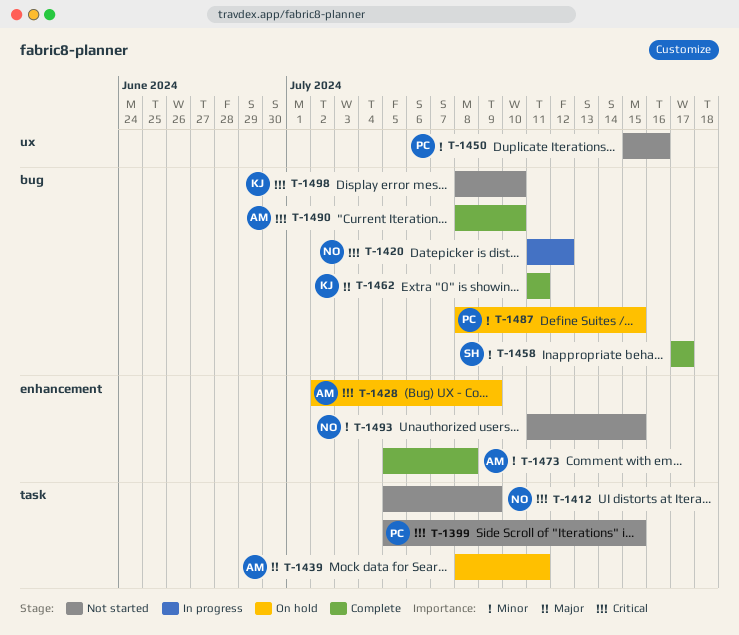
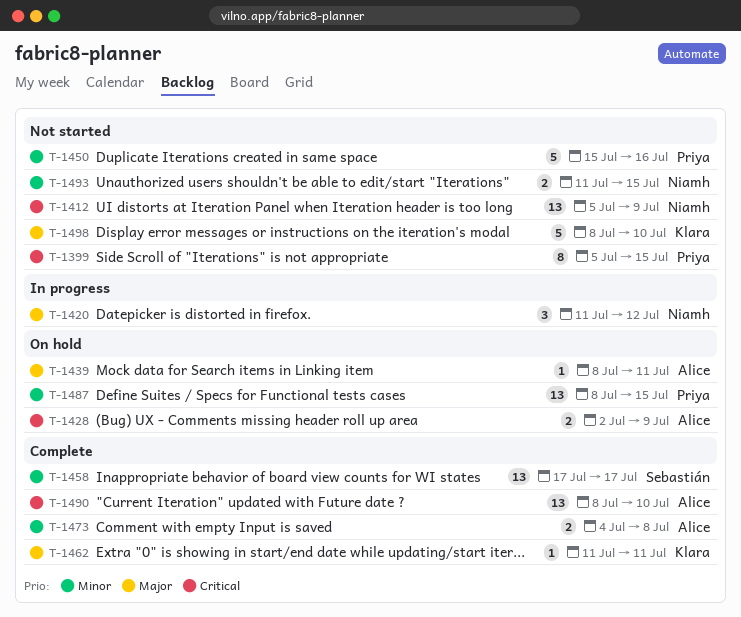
T-1420, priority: Critical -> Major
T-1473, start: Jul 5 -> Jul 4
T-1498, priority: Critical -> Major

